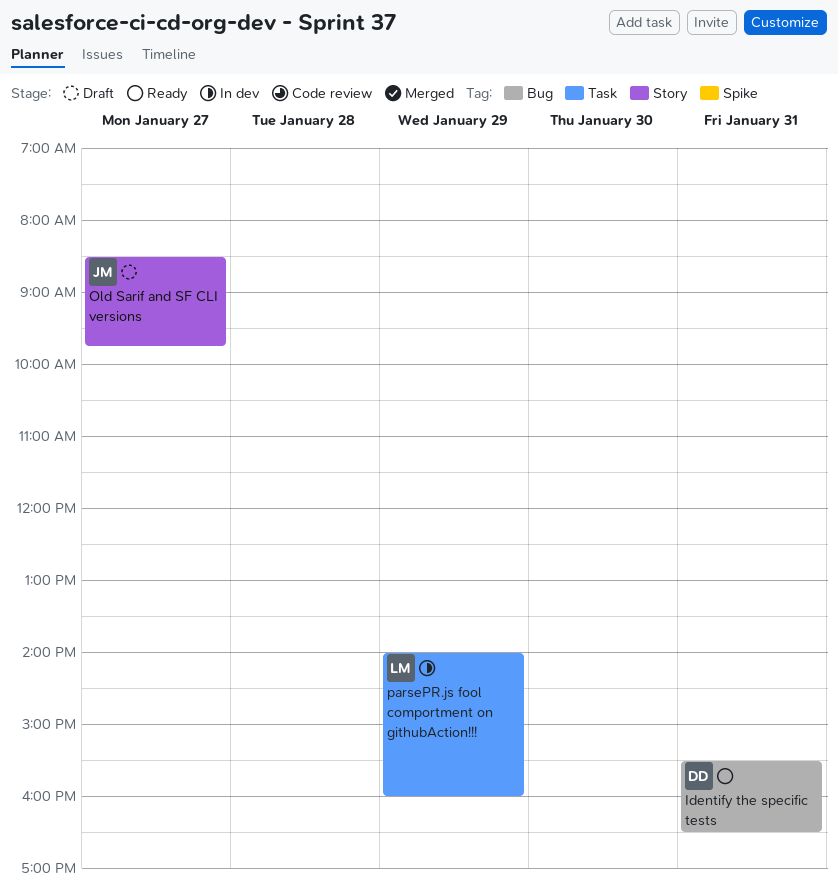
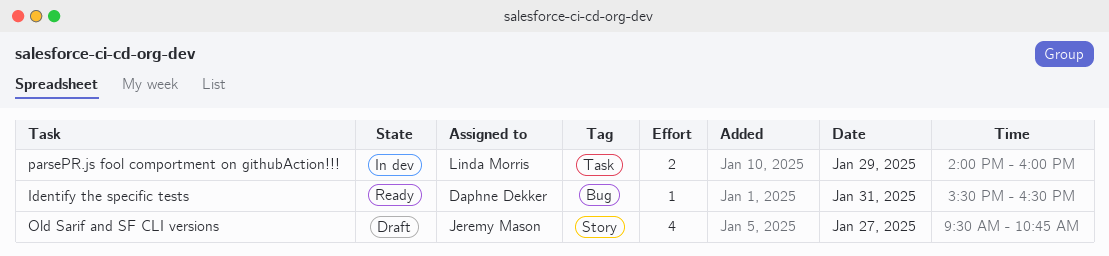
Old Sarif and SF CLI versions, begins: 08:30 -> 09:30
Old Sarif and SF CLI versions, ends: 09:45 -> 10:45

